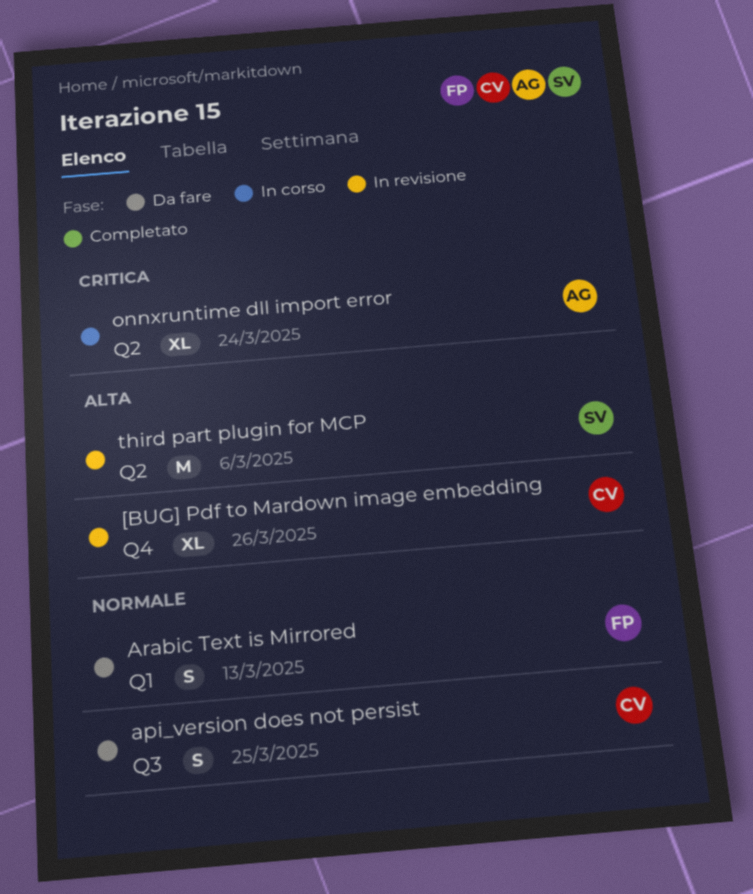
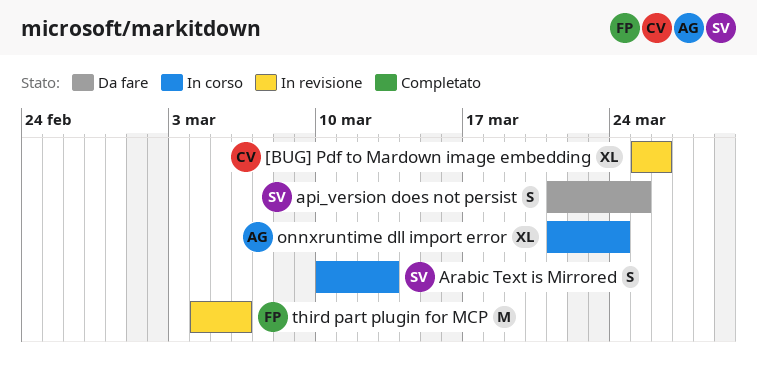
api_version does not persist, owner: CV -> SV
Arabic Text is Mirrored, status: Da fare -> In corso
Arabic Text is Mirrored, owner: FP -> SV
third part plugin for MCP, owner: SV -> FP

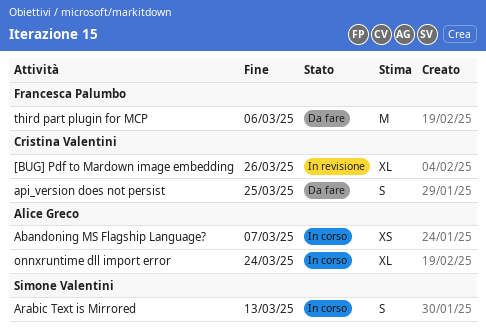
Abandoning MS Flagship Language?: none -> present
api_version does not persist, owner: Simone Valentini -> Cristina Valentini
third part plugin for MCP, status: In revisione -> Da fare

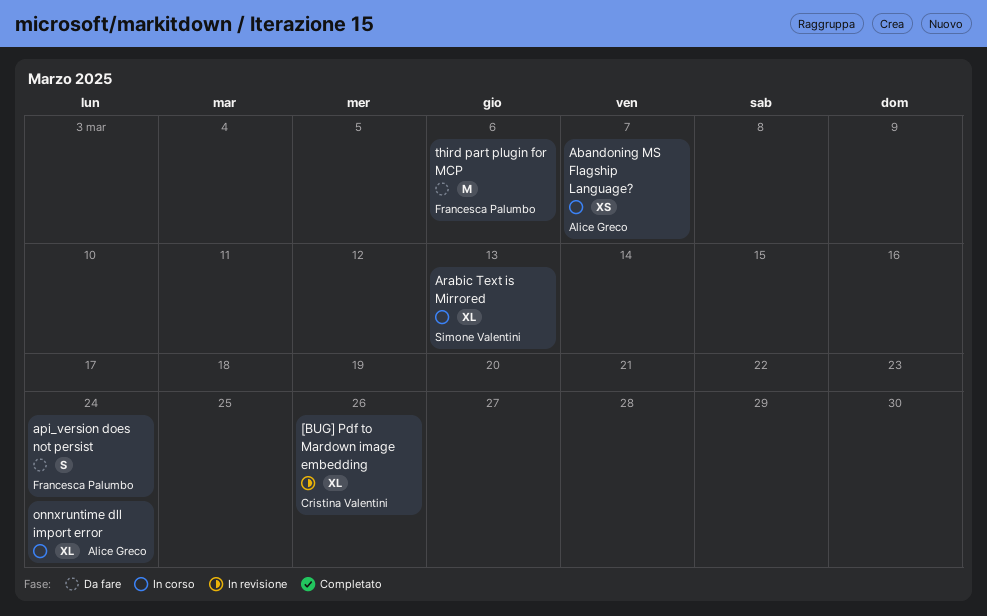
api_version does not persist, owner: Cristina Valentini -> Francesca Palumbo
api_version does not persist, due: Mar 25 -> Mar 24
Arabic Text is Mirrored, estimate: S -> XL

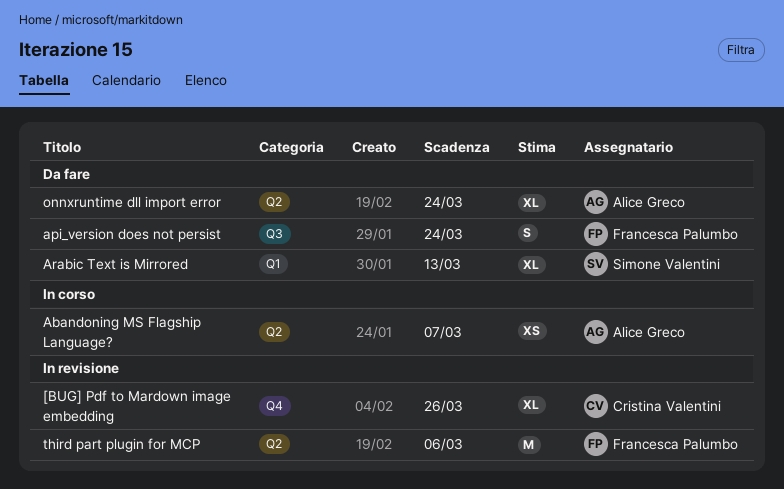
Arabic Text is Mirrored, status: In corso -> Da fare
onnxruntime dll import error, status: In corso -> Da fare
third part plugin for MCP, status: Da fare -> In revisione

